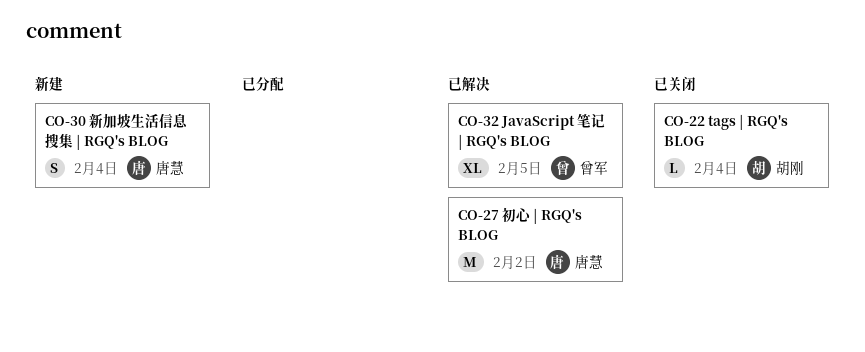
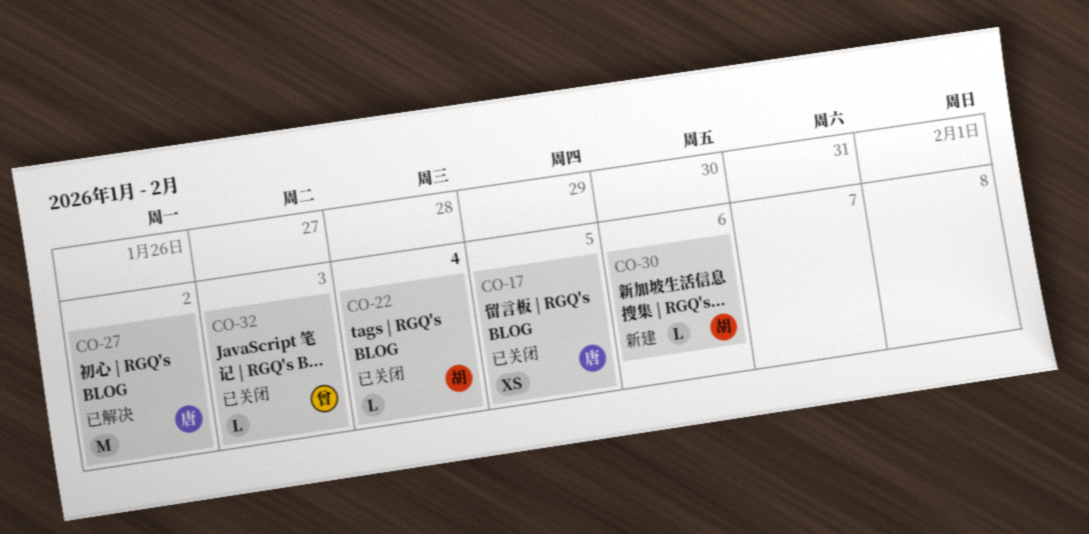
CO-17: none -> present
CO-30, owner: 唐慧 -> 胡刚
CO-30, estimate: S -> L
CO-30, due: Feb 4 -> Feb 6
CO-32, status: 已解决 -> 已关闭
CO-32, estimate: XL -> L
CO-32, due: Feb 5 -> Feb 3

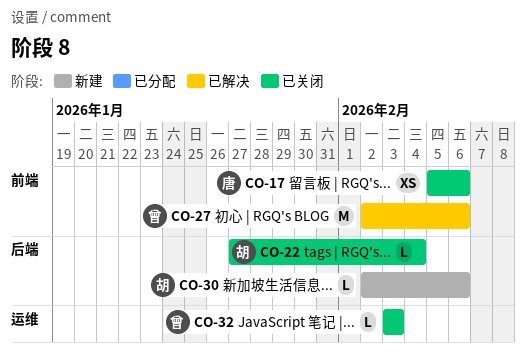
CO-17, due: Feb 5 -> Feb 6
CO-27, owner: 唐 -> 曾
CO-27, due: Feb 2 -> Feb 6

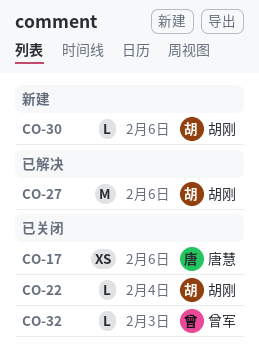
CO-27, owner: 曾军 -> 胡刚

